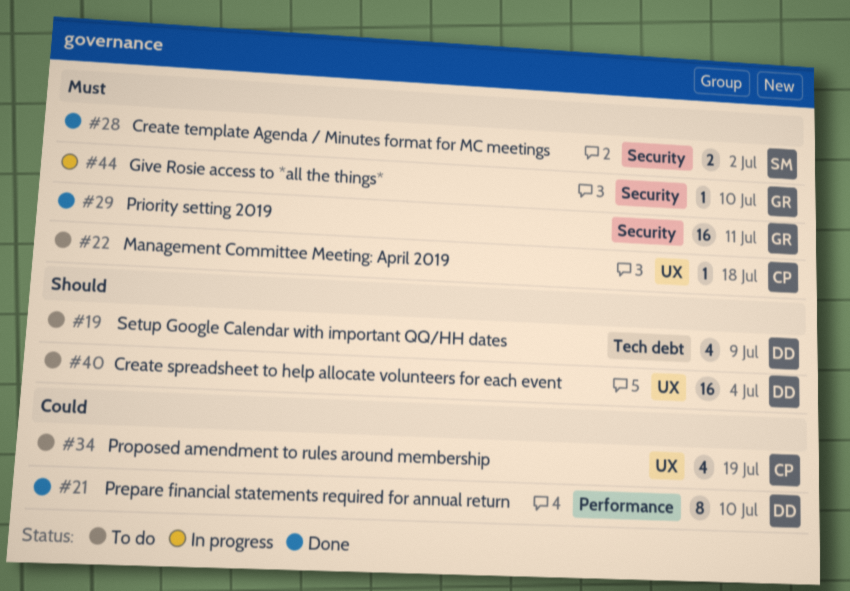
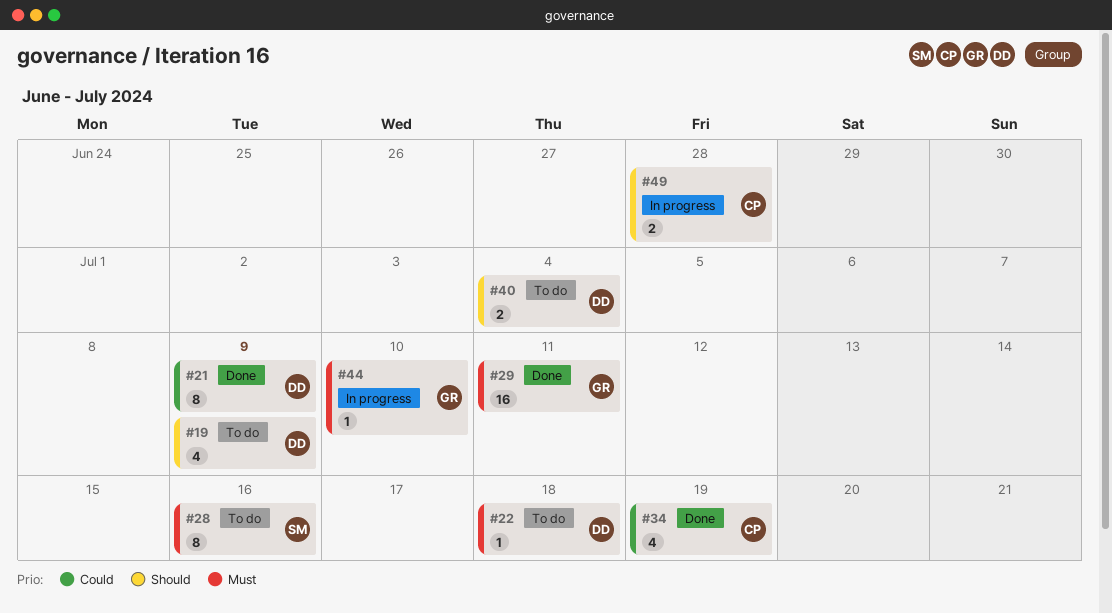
#21, due: Jul 10 -> Jul 9
#22, owner: CP -> DD
#28, status: Done -> To do
#28, estimate: 2 -> 8
#28, due: Jul 2 -> Jul 16
#34, status: To do -> Done
#40, estimate: 16 -> 2
#49: none -> present

